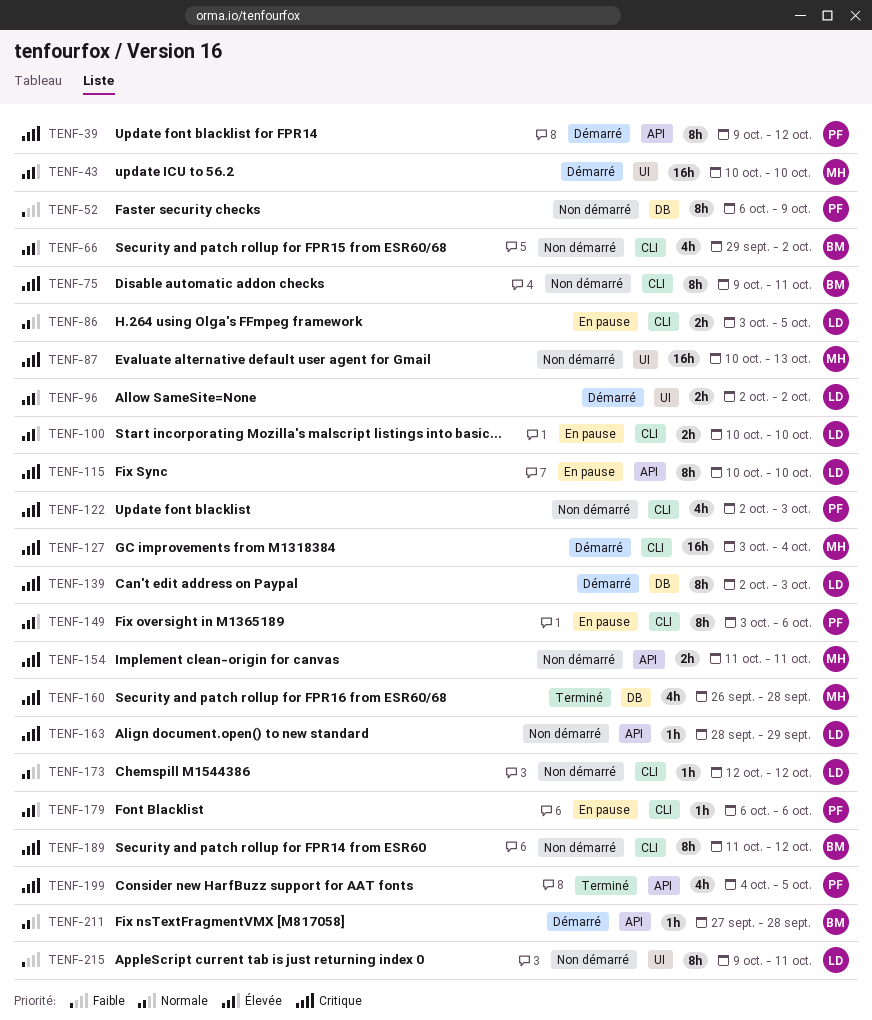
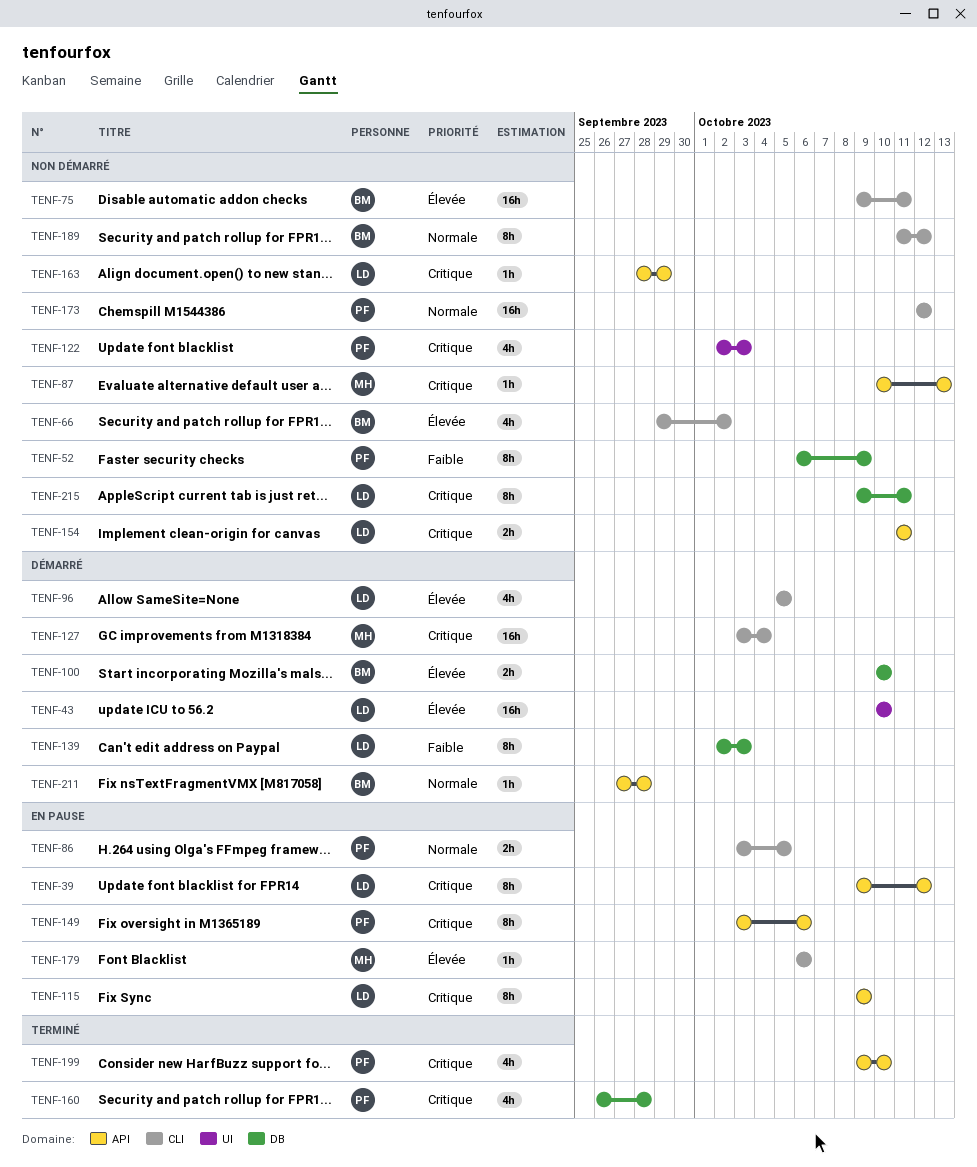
TENF-39, status: Démarré -> En pause
TENF-39, owner: PF -> LD
TENF-43, owner: MH -> LD
TENF-75, priority: Critique -> Élevée
TENF-75, estimate: 8h -> 16h
TENF-86, owner: LD -> PF
TENF-87, label: UI -> API
TENF-87, estimate: 16h -> 1h
TENF-96, label: UI -> CLI
TENF-96, estimate: 2h -> 4h
TENF-96, start: Oct 2 -> Oct 5
TENF-96, due: Oct 2 -> Oct 5
TENF-100, status: En pause -> Démarré
TENF-100, owner: LD -> BM
TENF-100, label: CLI -> DB
TENF-115, start: Oct 10 -> Oct 9
TENF-115, due: Oct 10 -> Oct 9
TENF-122, label: CLI -> UI
TENF-139, priority: Critique -> Faible
TENF-149, priority: Élevée -> Critique
TENF-149, label: CLI -> API
TENF-154, owner: MH -> LD
TENF-160, owner: MH -> PF
TENF-173, owner: LD -> PF
TENF-173, estimate: 1h -> 16h
TENF-179, owner: PF -> MH
TENF-189, priority: Critique -> Normale
TENF-199, start: Oct 4 -> Oct 9
TENF-199, due: Oct 5 -> Oct 10
TENF-215, priority: Faible -> Critique
TENF-215, label: UI -> DB

